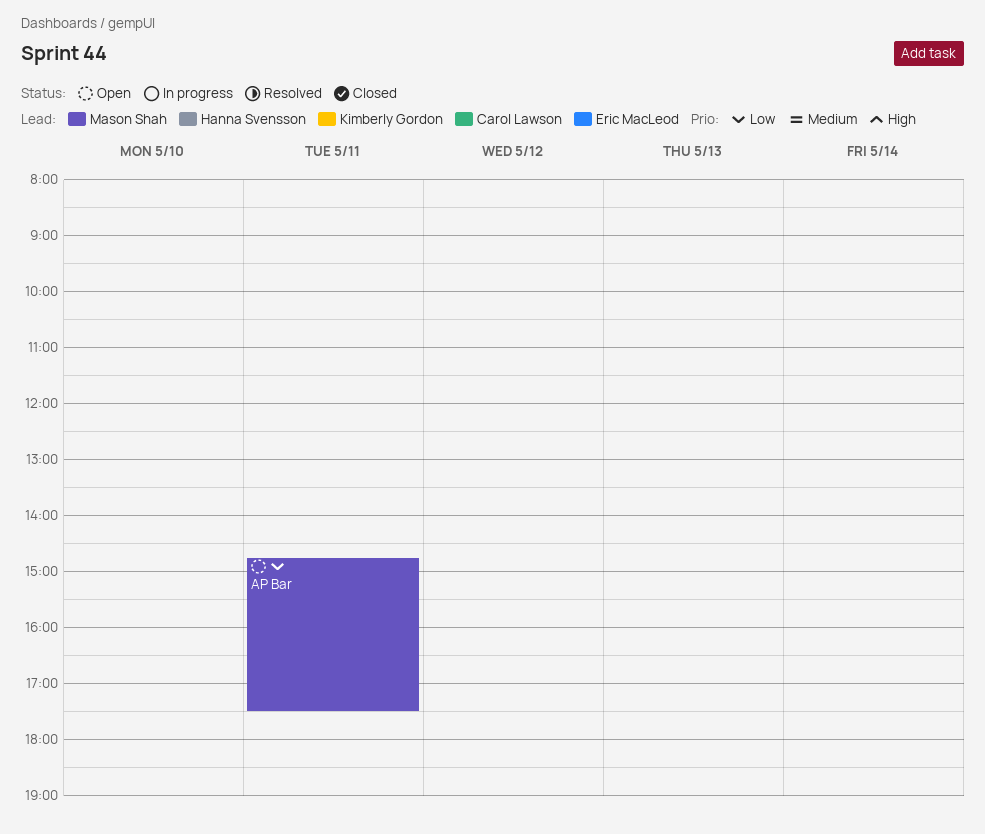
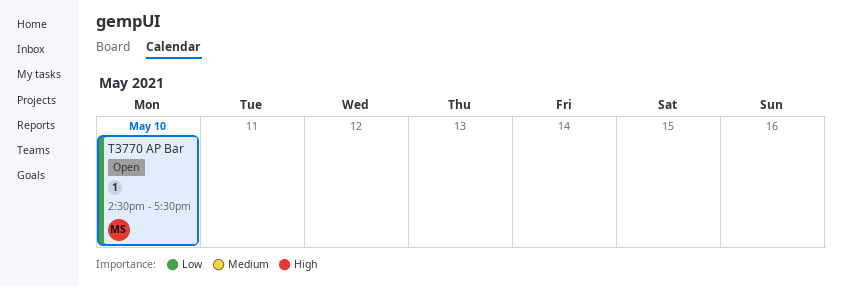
AP Bar, day: May 11 -> May 10
AP Bar, begins: 14:45 -> 14:30

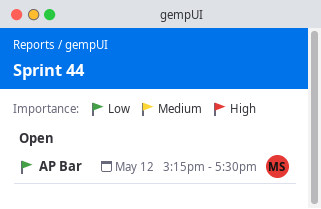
AP Bar, day: May 10 -> May 12
AP Bar, begins: 14:30 -> 15:15

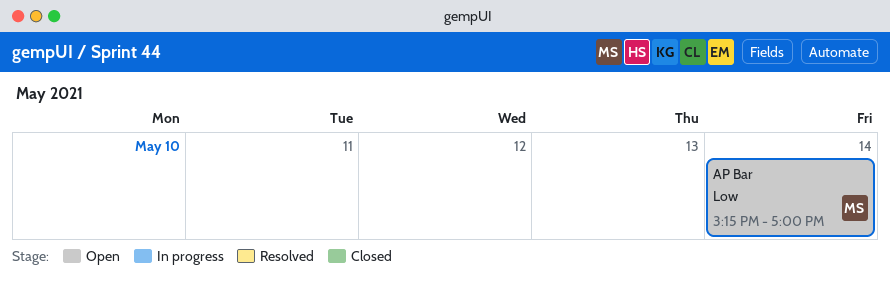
AP Bar, day: May 12 -> May 14
AP Bar, ends: 17:30 -> 17:00

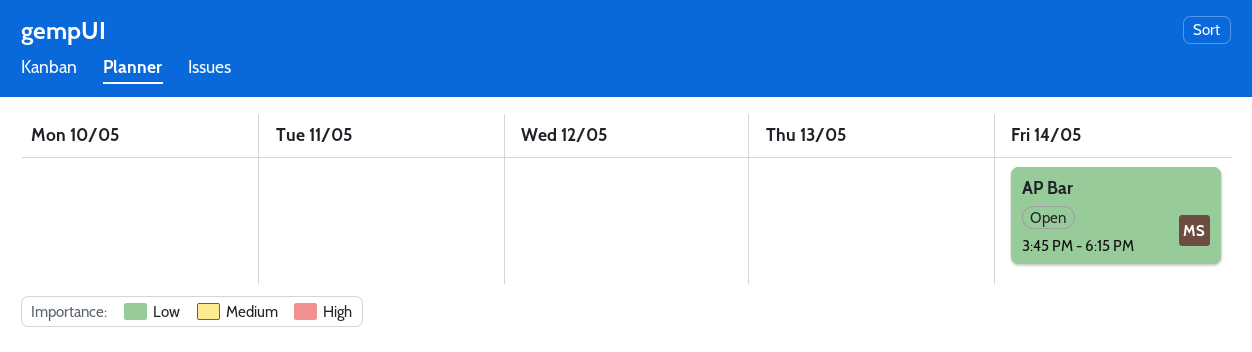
AP Bar, begins: 15:15 -> 15:45
AP Bar, ends: 17:00 -> 18:15

